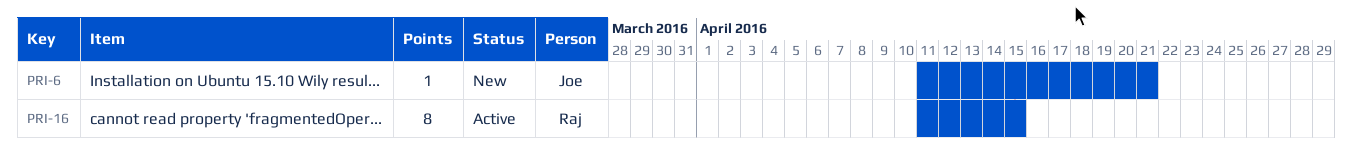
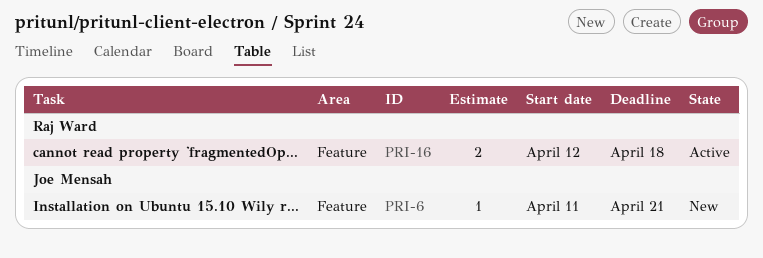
PRI-16, estimate: 8 -> 2
PRI-16, start: Apr 11 -> Apr 12
PRI-16, due: Apr 15 -> Apr 18

